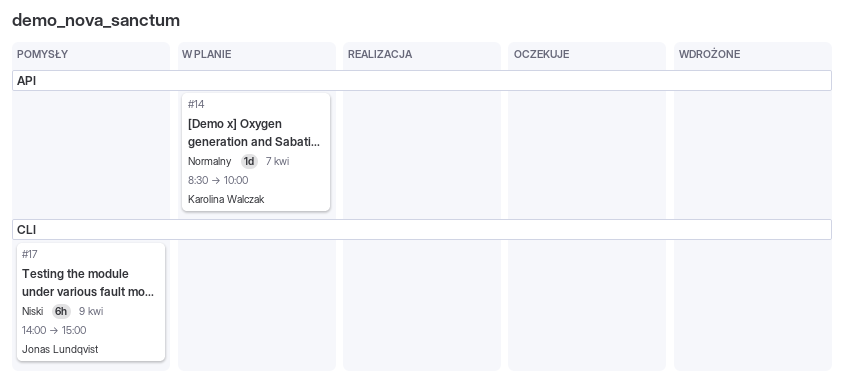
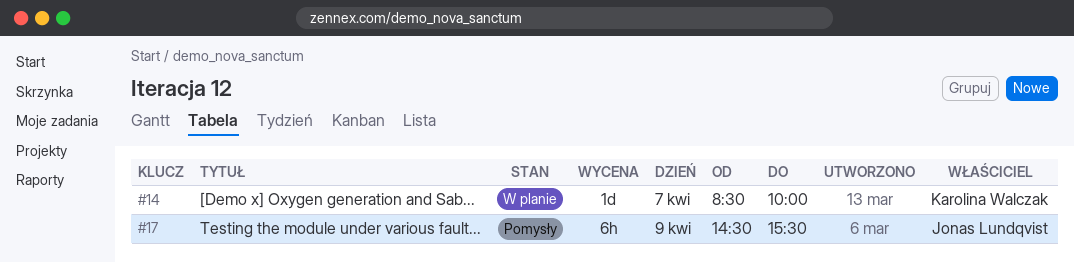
#17, begins: 14:00 -> 14:30
#17, ends: 15:00 -> 15:30

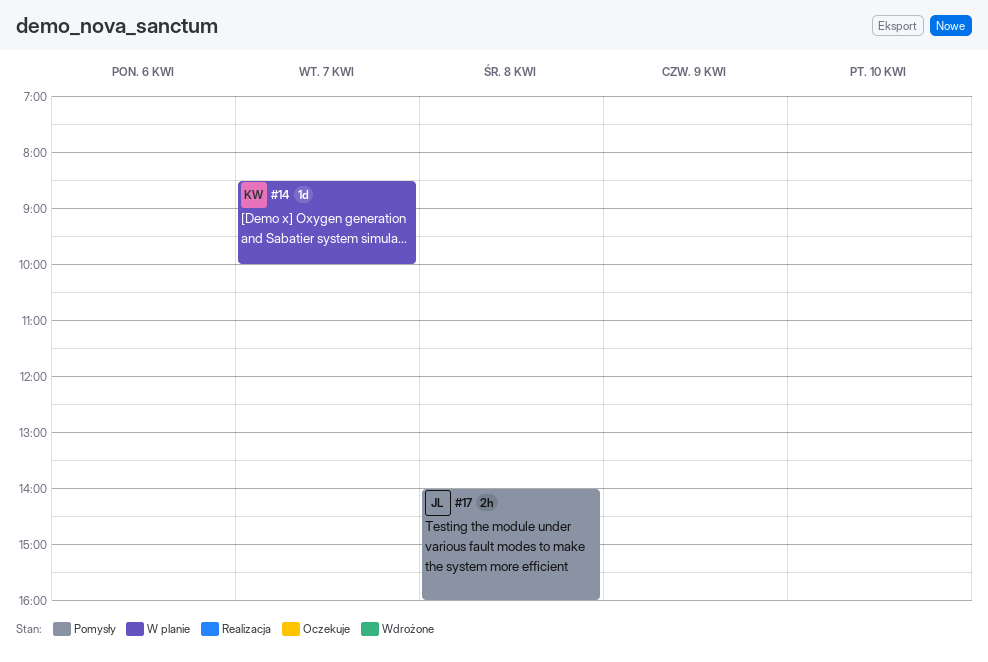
#17, estimate: 6h -> 2h
#17, day: Apr 9 -> Apr 8
#17, begins: 14:30 -> 14:00
#17, ends: 15:30 -> 16:00

